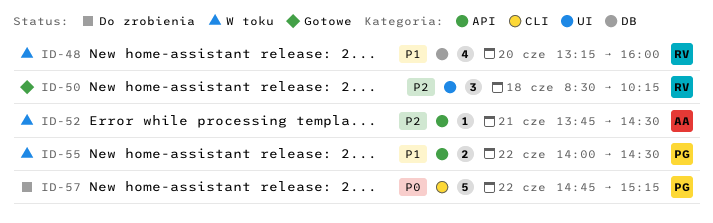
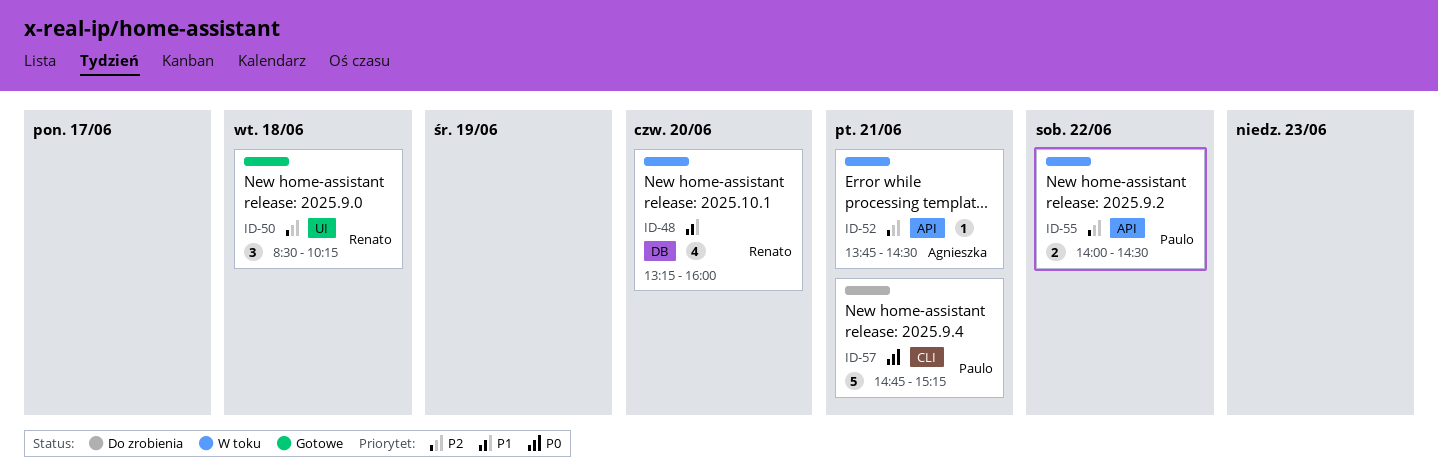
ID-55, priority: P1 -> P2
ID-57, day: Jun 22 -> Jun 21

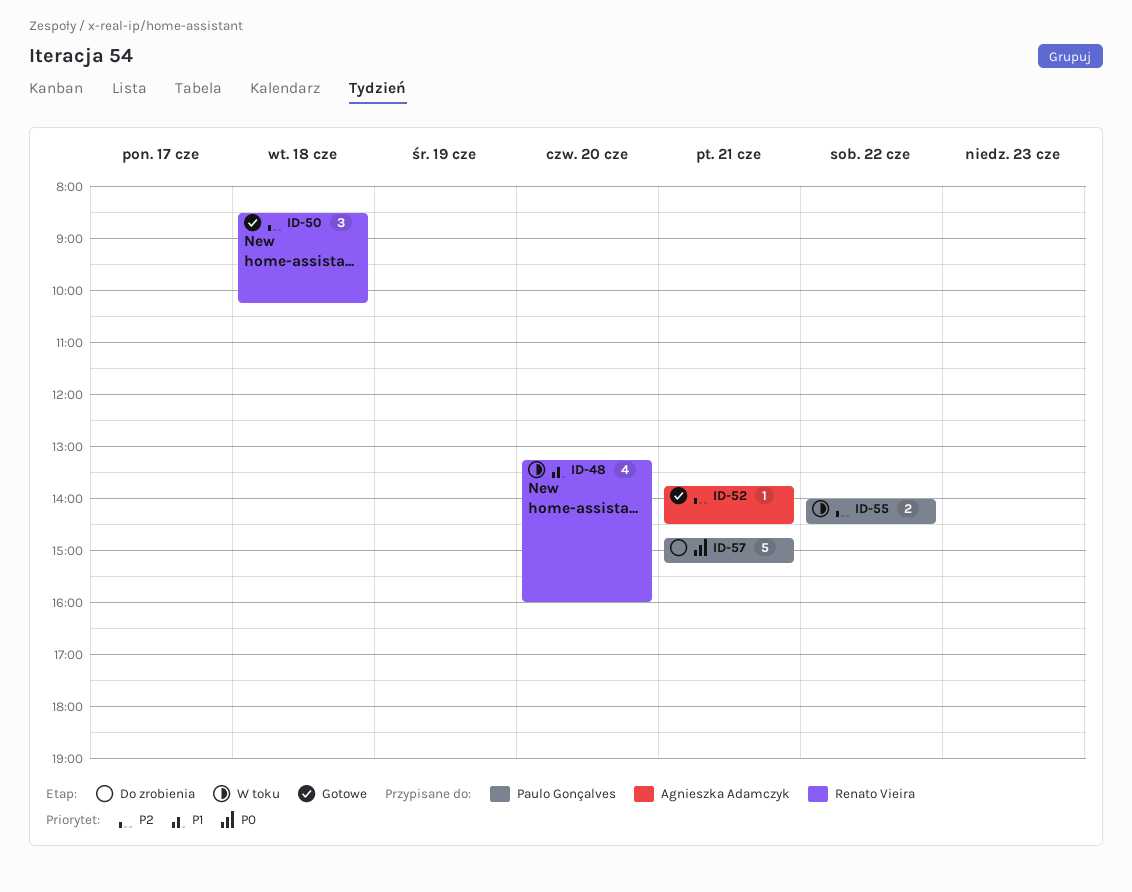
ID-52, status: W toku -> Gotowe

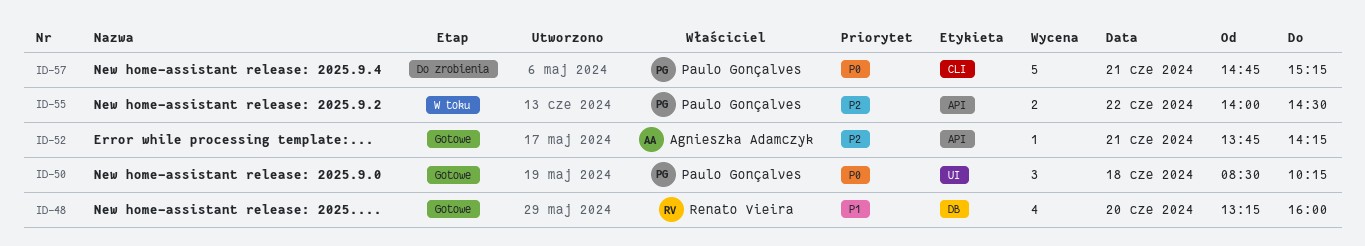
ID-48, status: W toku -> Gotowe
ID-50, owner: Renato Vieira -> Paulo Gonçalves
ID-50, priority: P2 -> P0
ID-52, ends: 14:30 -> 14:15

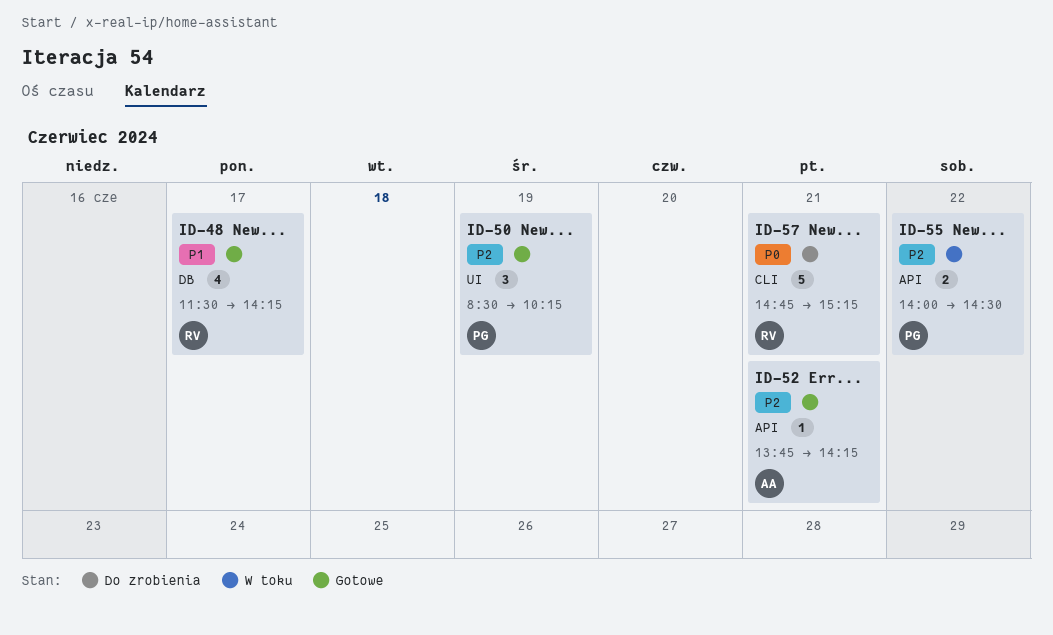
ID-48, day: Jun 20 -> Jun 17
ID-48, begins: 13:15 -> 11:30
ID-48, ends: 16:00 -> 14:15
ID-50, priority: P0 -> P2
ID-50, day: Jun 18 -> Jun 19
ID-57, owner: Paulo Gonçalves -> Renato Vieira

